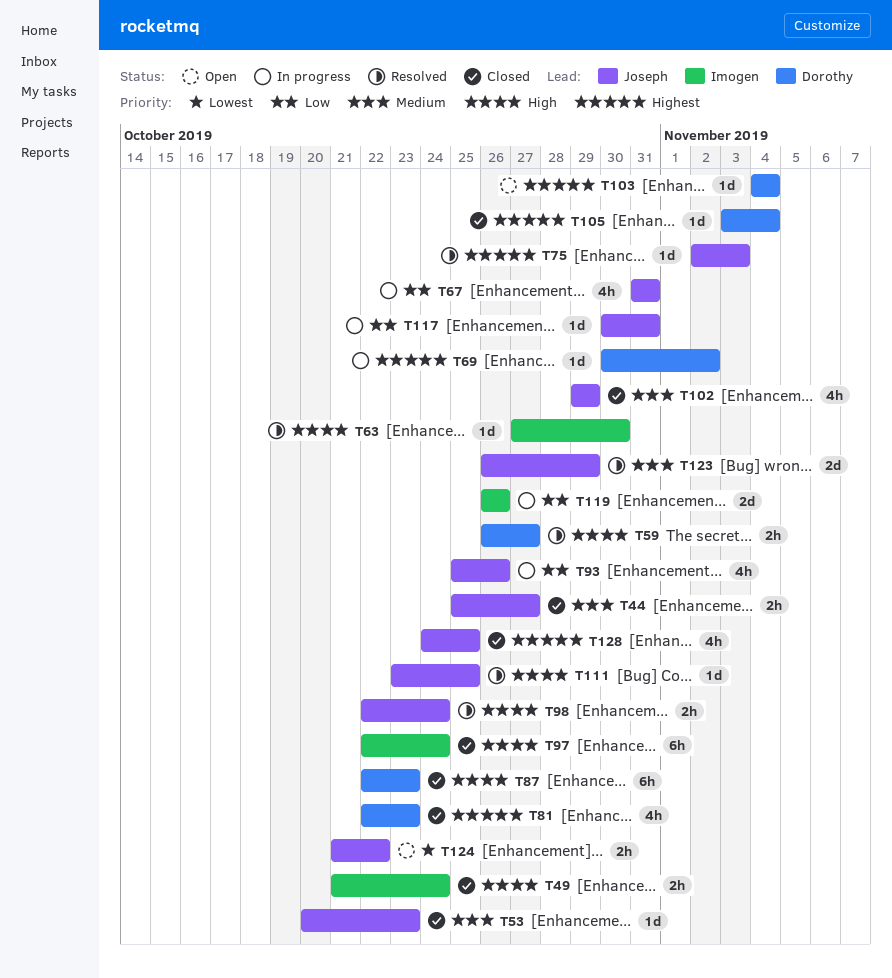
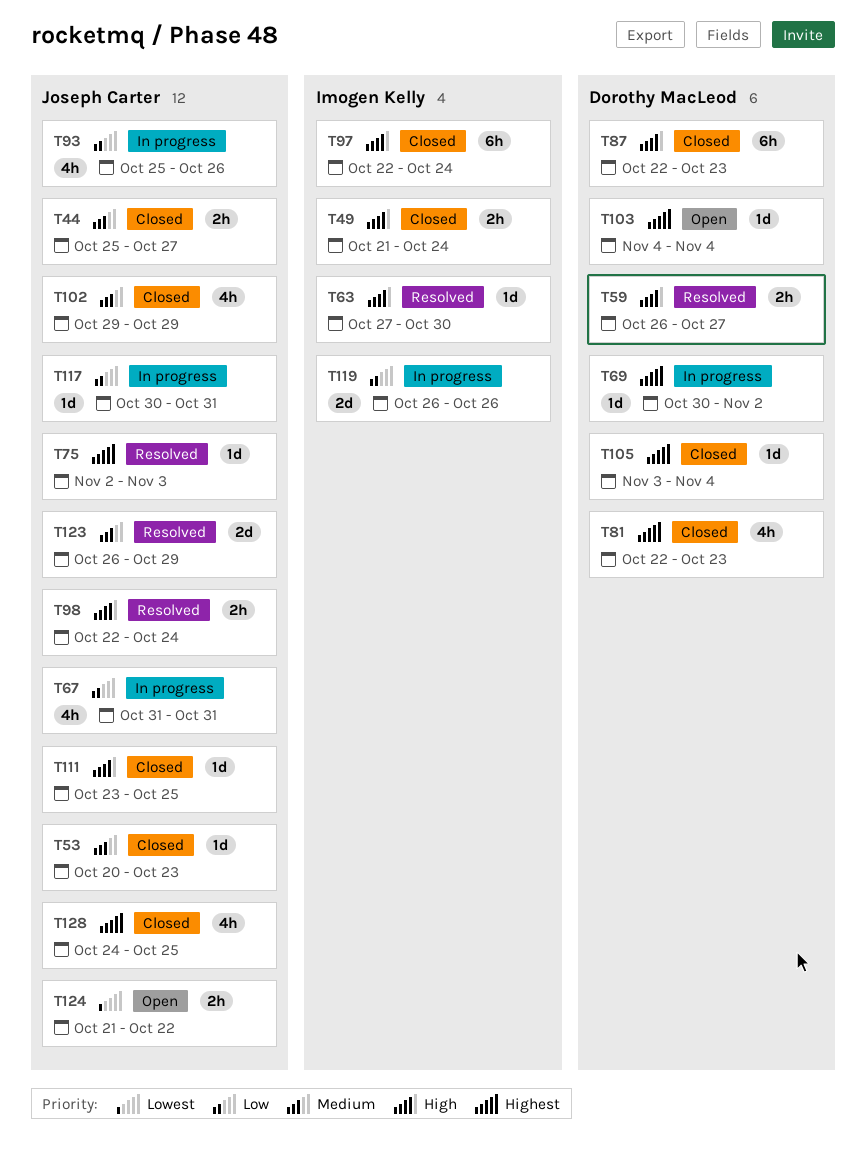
T111, status: Resolved -> Closed

